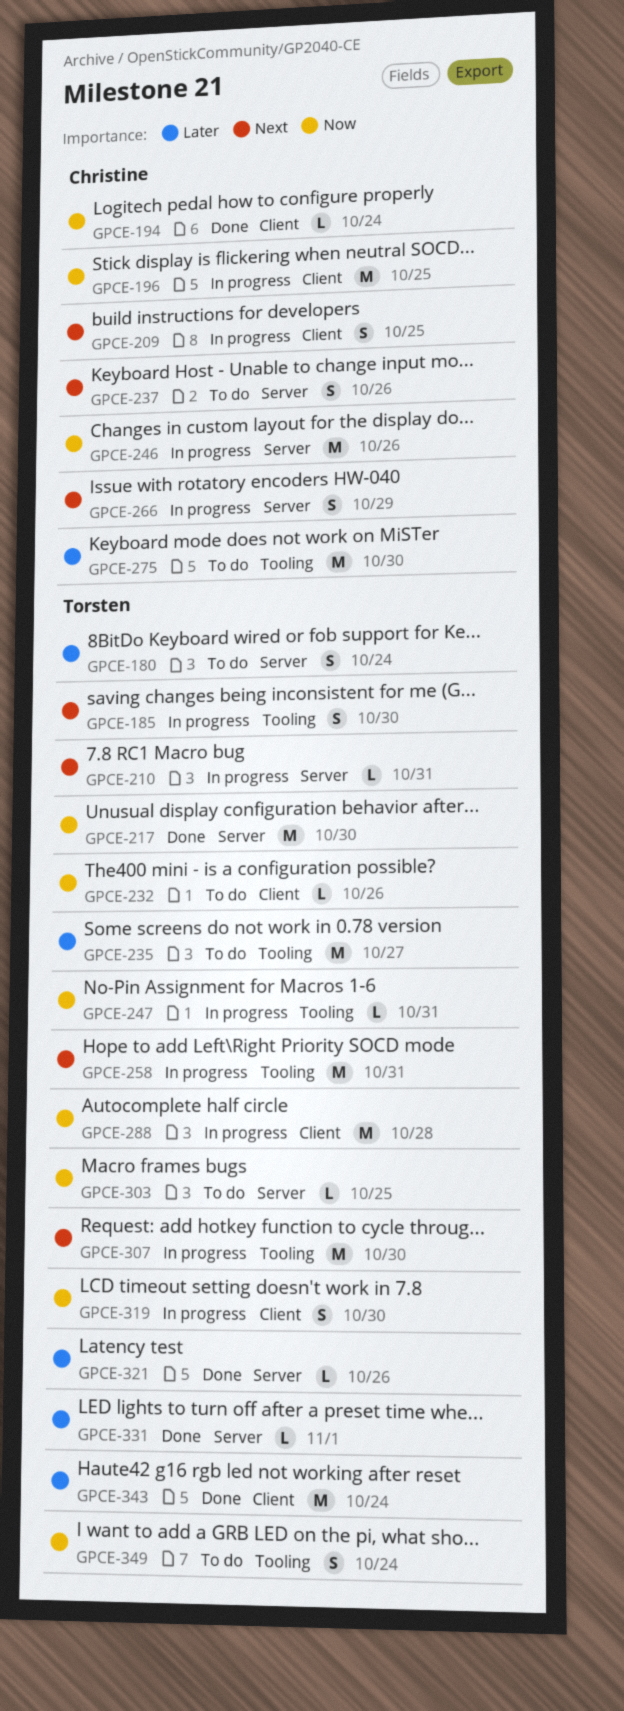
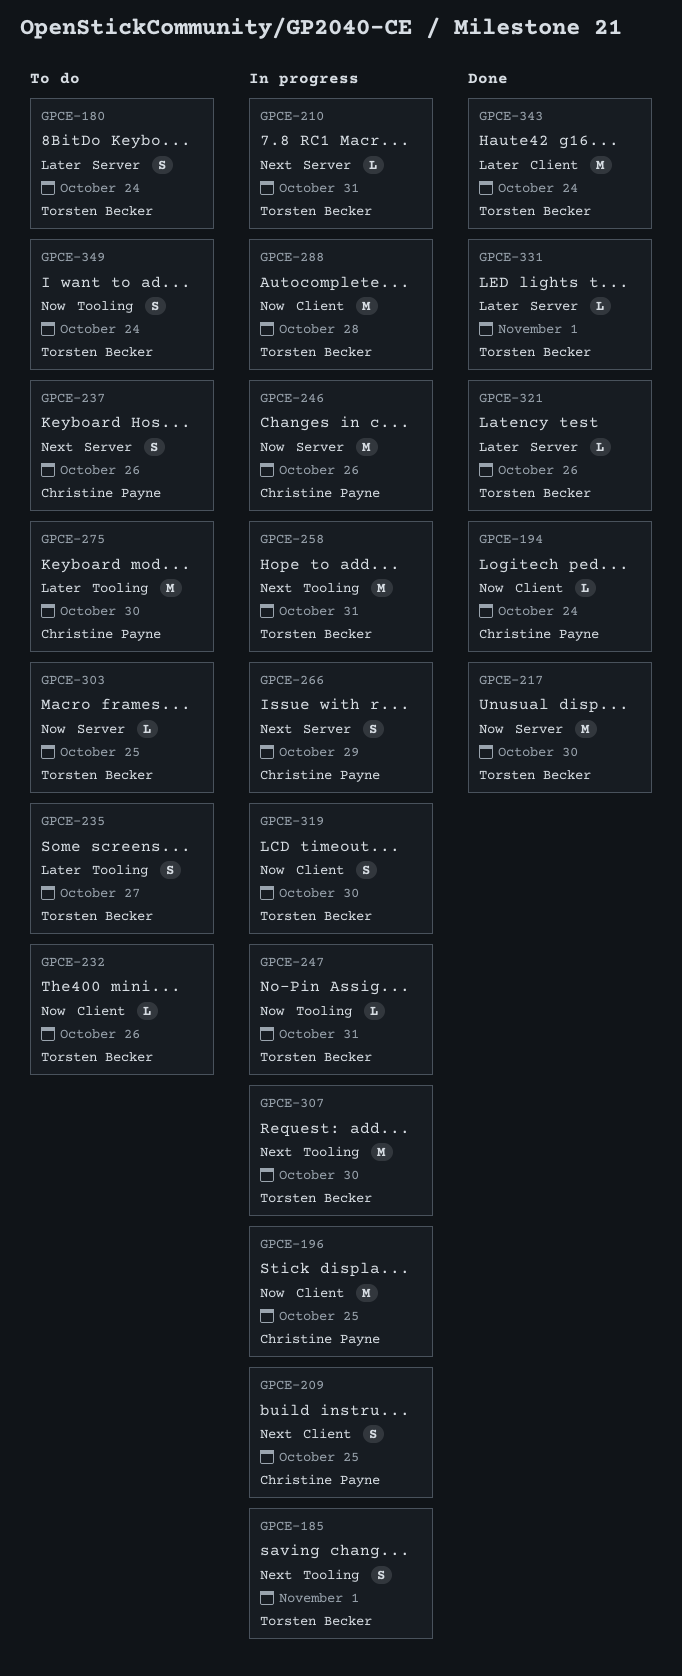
GPCE-185, due: Oct 30 -> Nov 1
GPCE-235, estimate: M -> S

